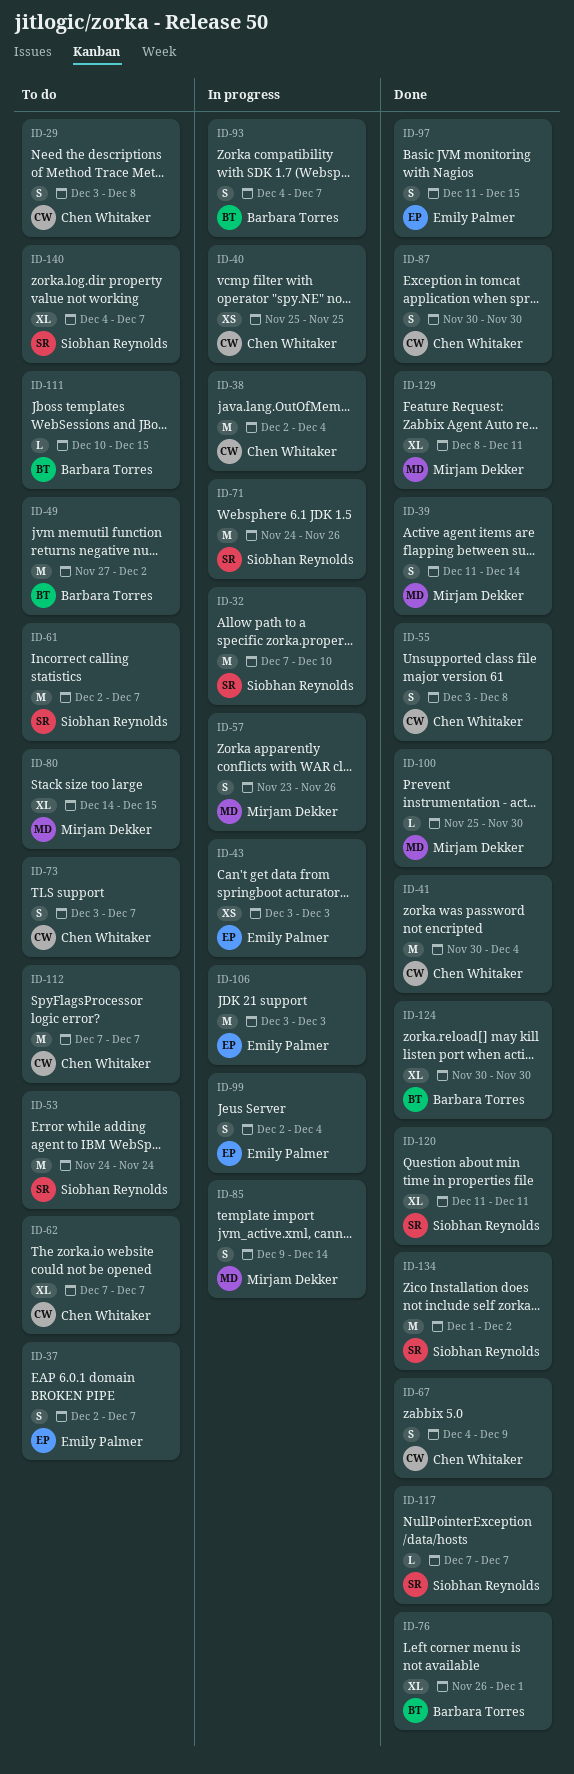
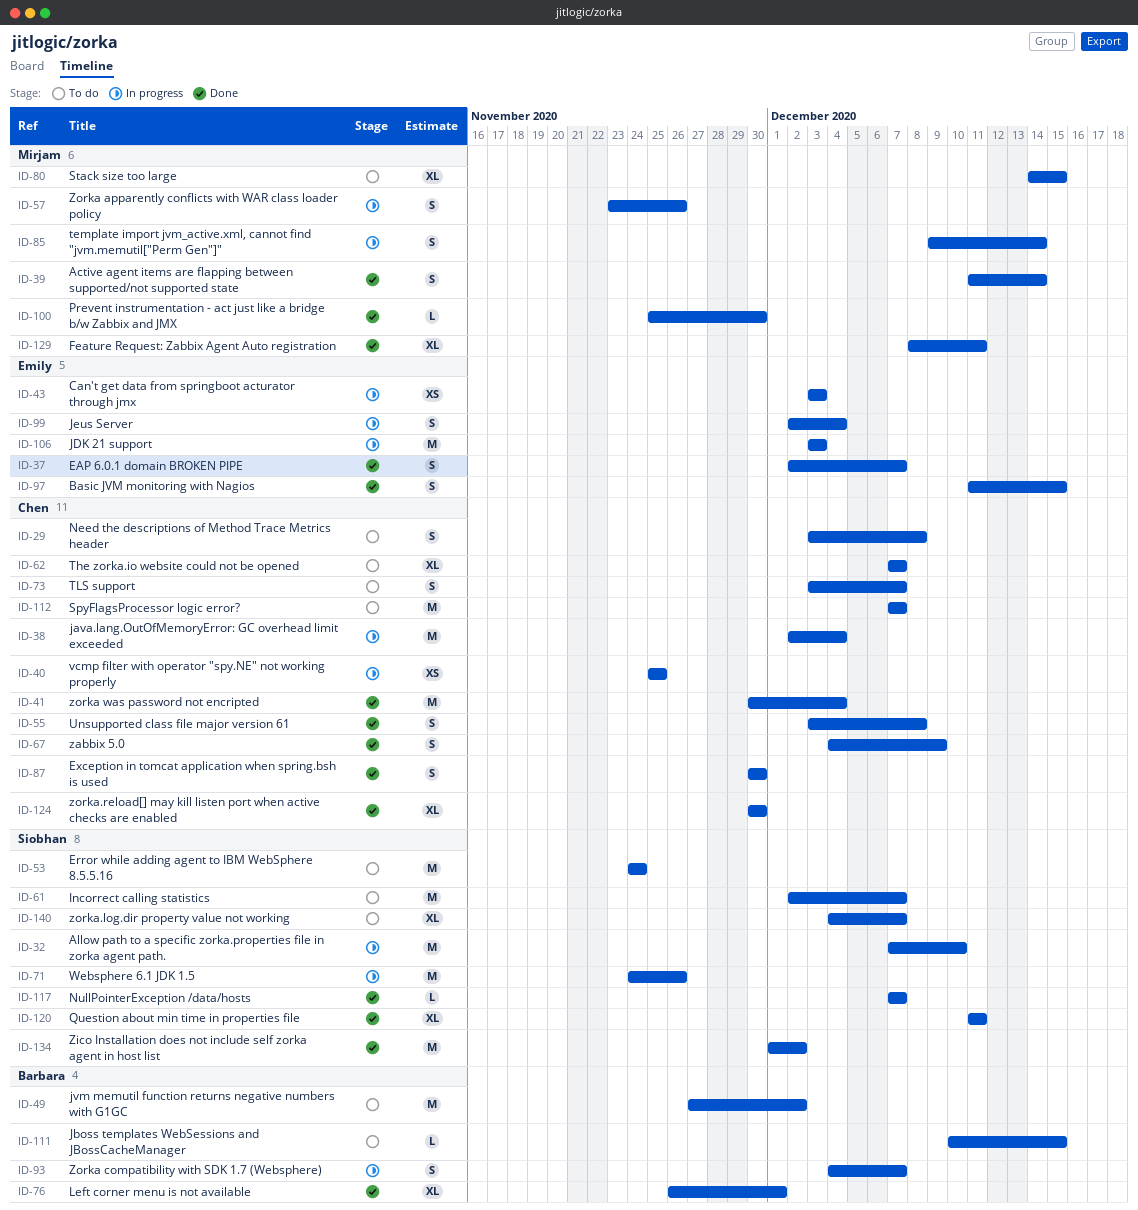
ID-37, status: To do -> Done
ID-124, owner: Barbara Torres -> Chen Whitaker

